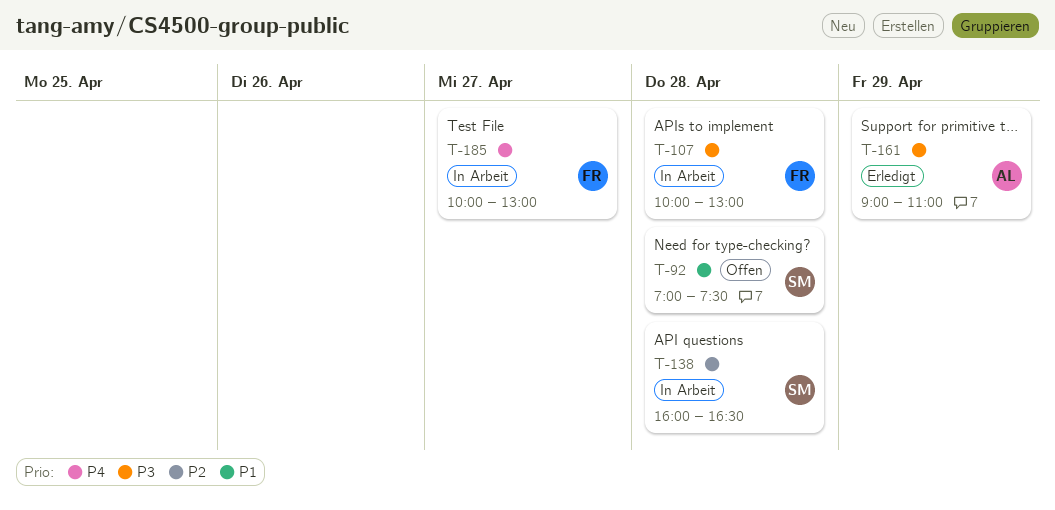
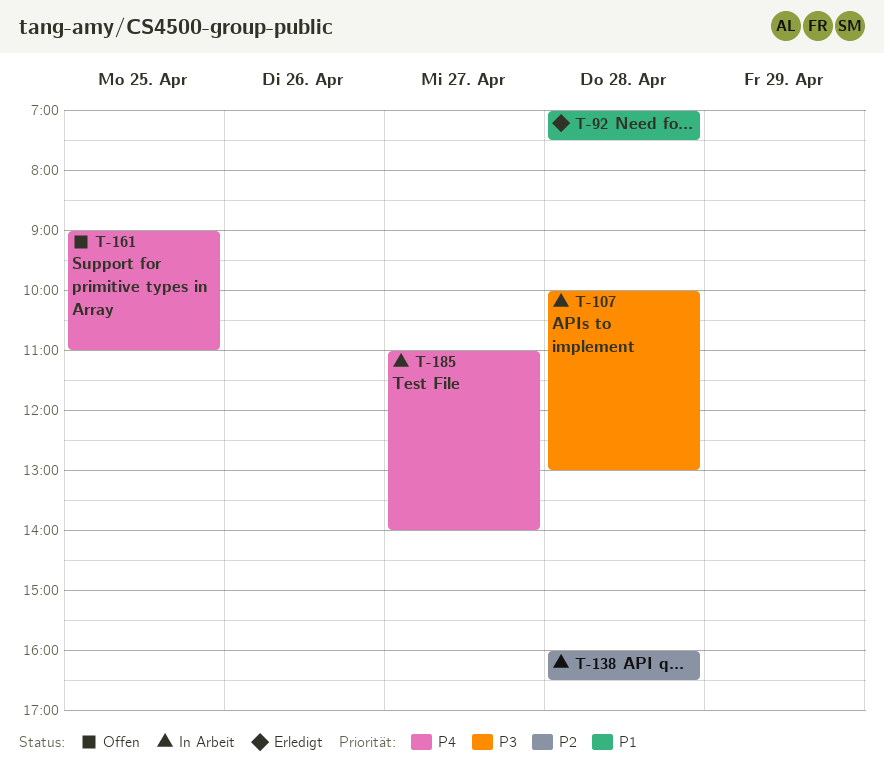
T-92, status: Offen -> Erledigt
T-161, status: Erledigt -> Offen
T-161, priority: P3 -> P4
T-161, day: Apr 29 -> Apr 25
T-185, begins: 10:00 -> 11:00
T-185, ends: 13:00 -> 14:00

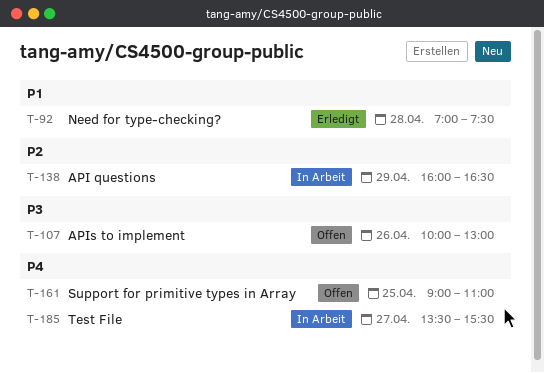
T-107, status: In Arbeit -> Offen
T-107, day: Apr 28 -> Apr 26
T-138, day: Apr 28 -> Apr 29
T-185, begins: 11:00 -> 13:30
T-185, ends: 14:00 -> 15:30

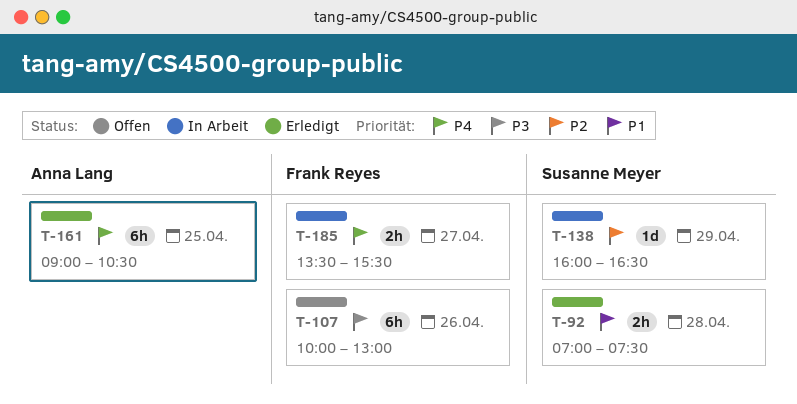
T-161, status: Offen -> Erledigt
T-161, ends: 11:00 -> 10:30

